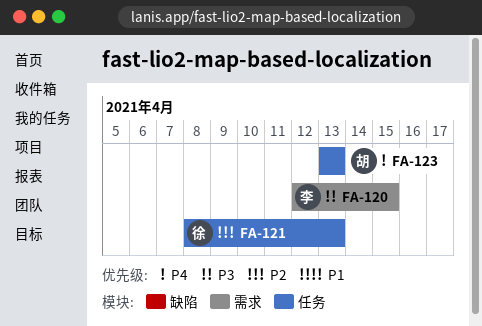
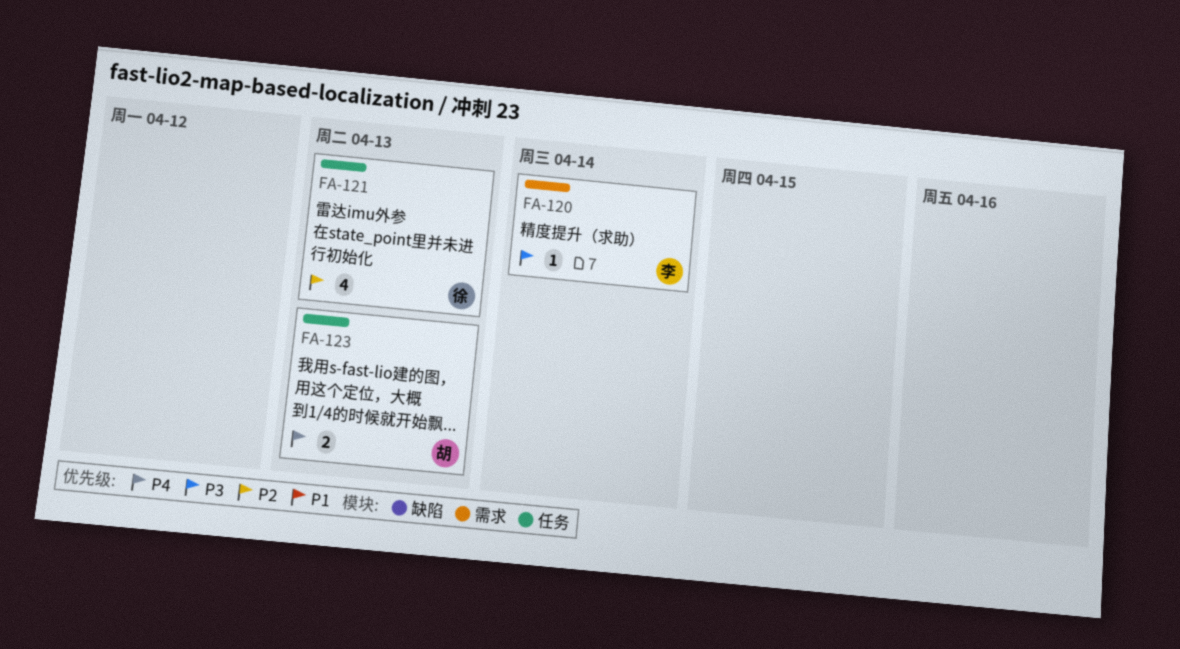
FA-120, due: Apr 15 -> Apr 14

